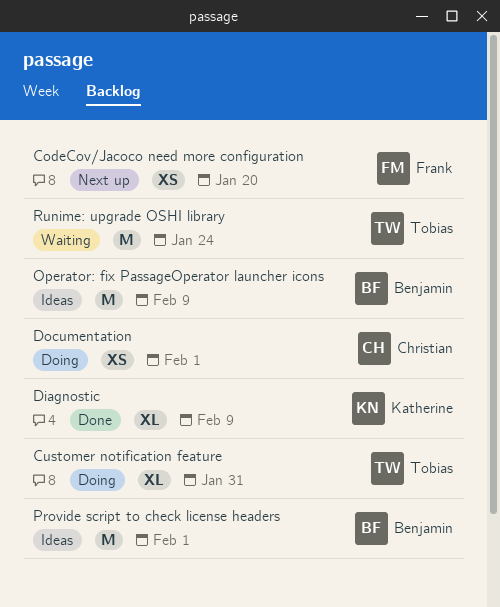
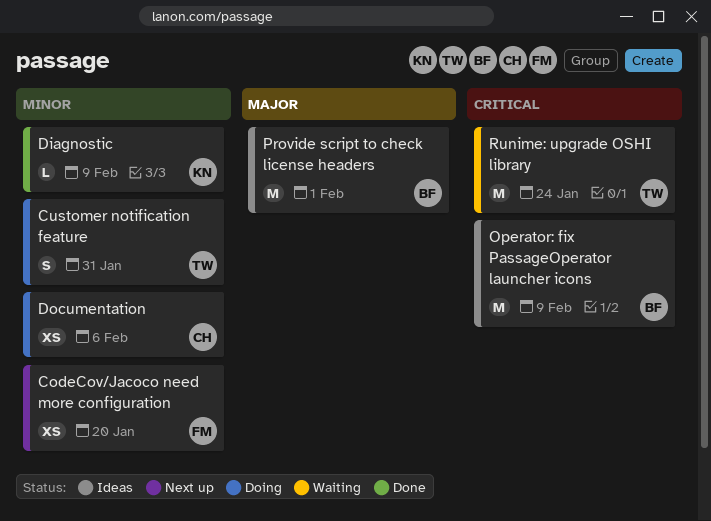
Customer notification feature, estimate: XL -> S
Diagnostic, estimate: XL -> L
Documentation, due: Feb 1 -> Feb 6

